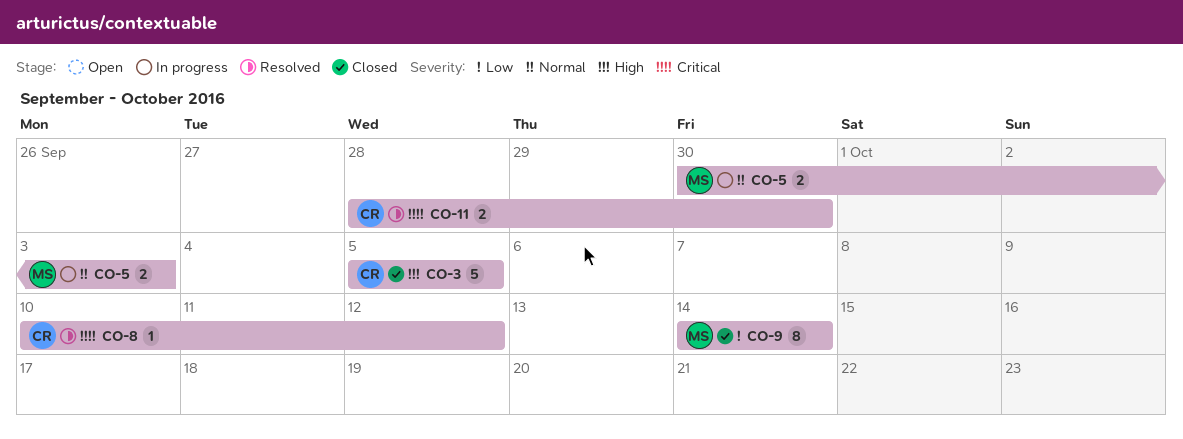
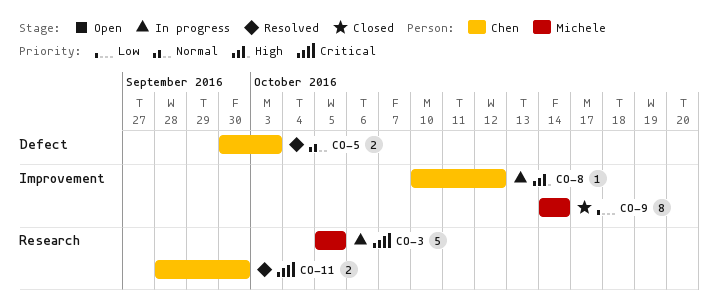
CO-3, status: Closed -> In progress
CO-3, owner: Chen -> Michele
CO-3, priority: High -> Critical
CO-5, status: In progress -> Resolved
CO-5, owner: Michele -> Chen
CO-8, status: Resolved -> In progress
CO-8, priority: Critical -> High

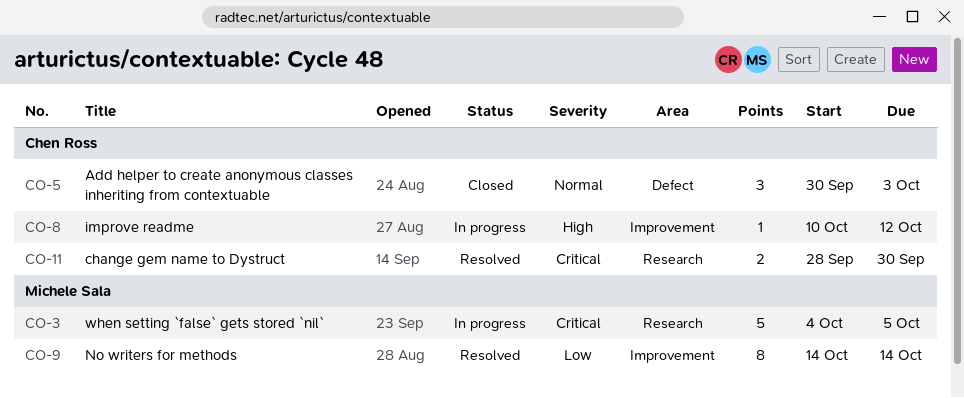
CO-3, start: Oct 5 -> Oct 4
CO-5, status: Resolved -> Closed
CO-5, estimate: 2 -> 3
CO-9, status: Closed -> Resolved

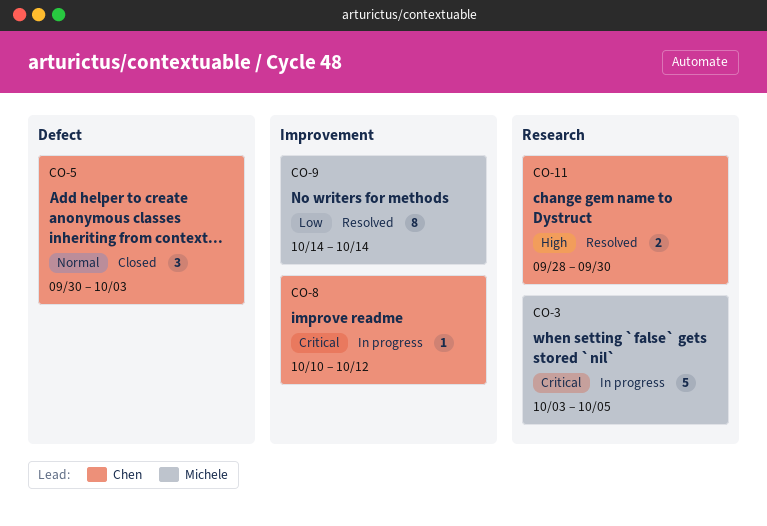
CO-3, start: Oct 4 -> Oct 3
CO-8, priority: High -> Critical
CO-11, priority: Critical -> High

